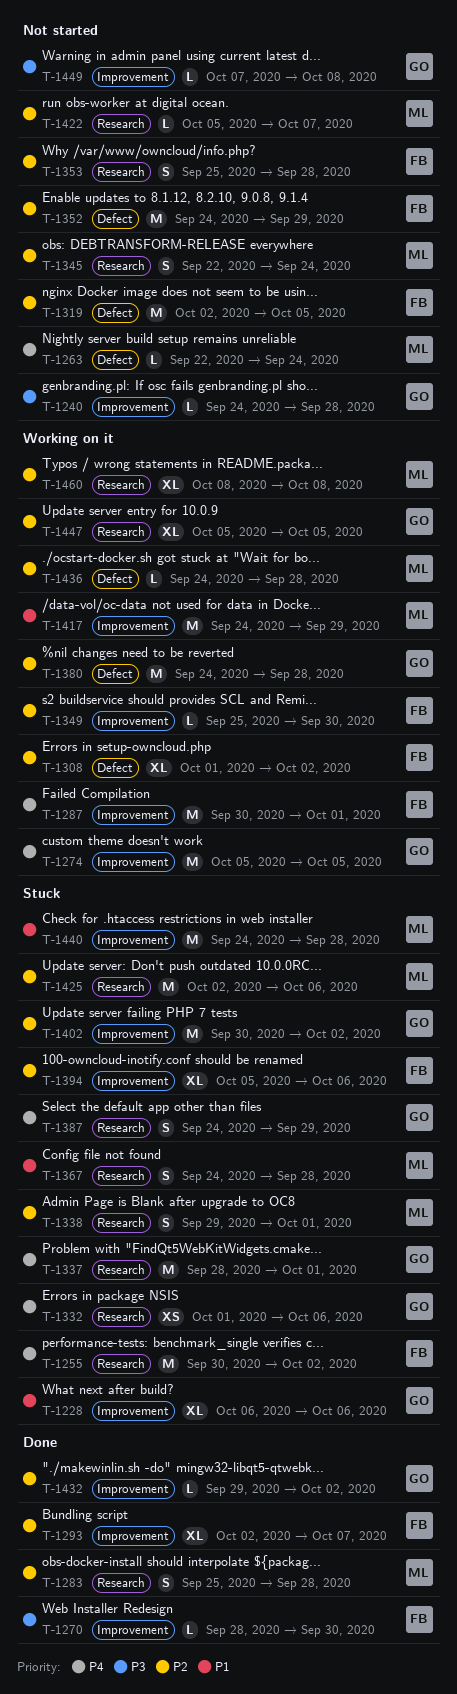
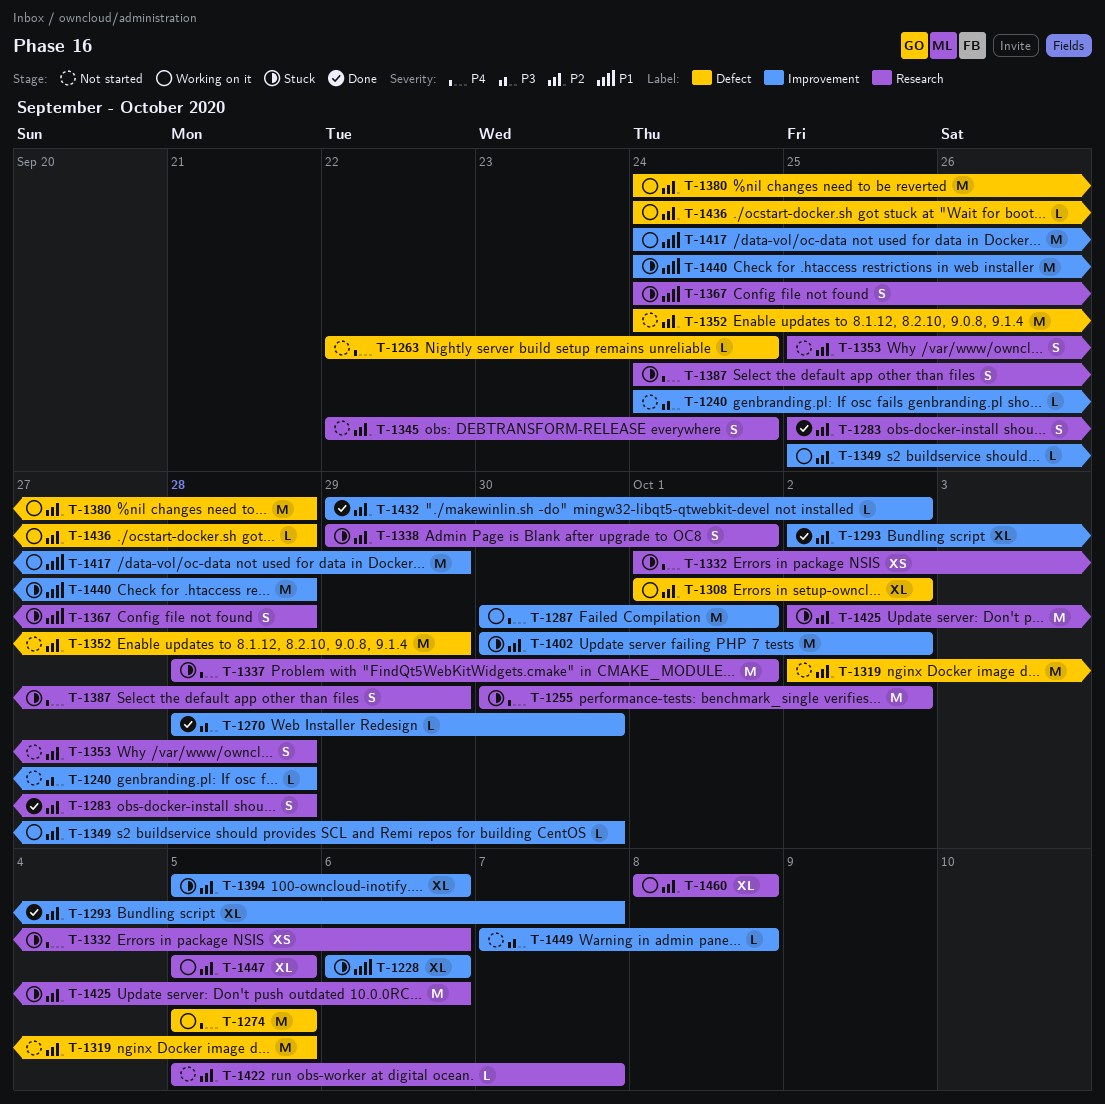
T-1274, label: Improvement -> Defect

